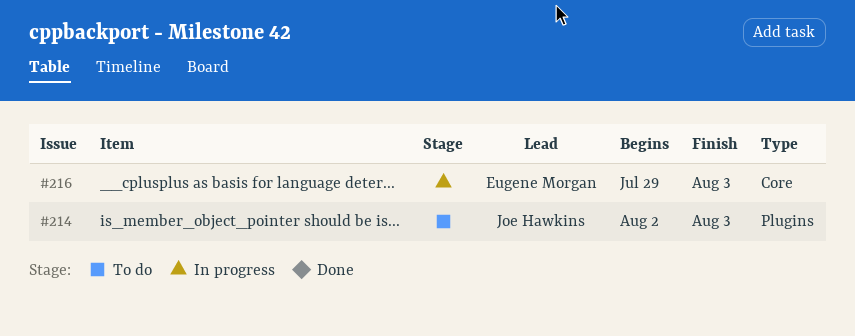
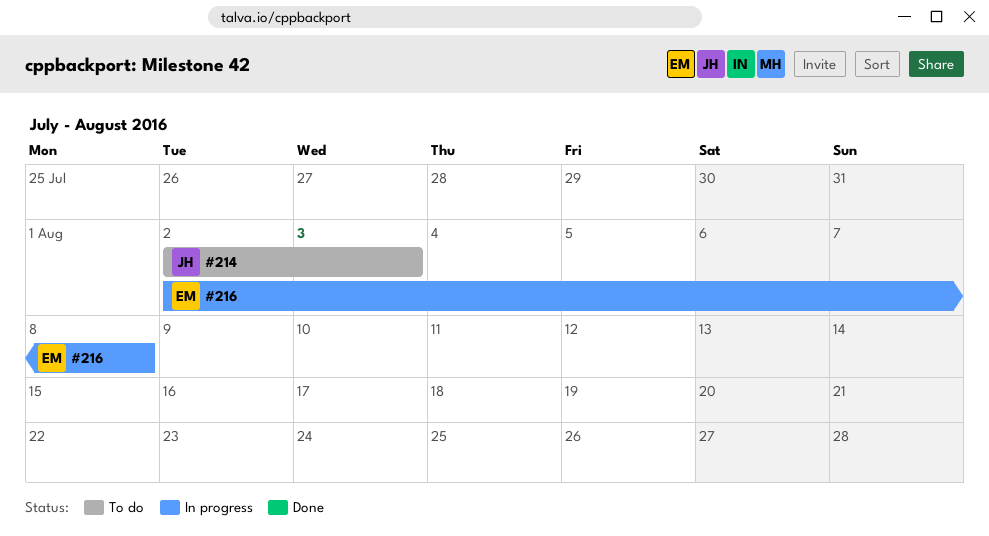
#216, start: Jul 29 -> Aug 2
#216, due: Aug 3 -> Aug 8

